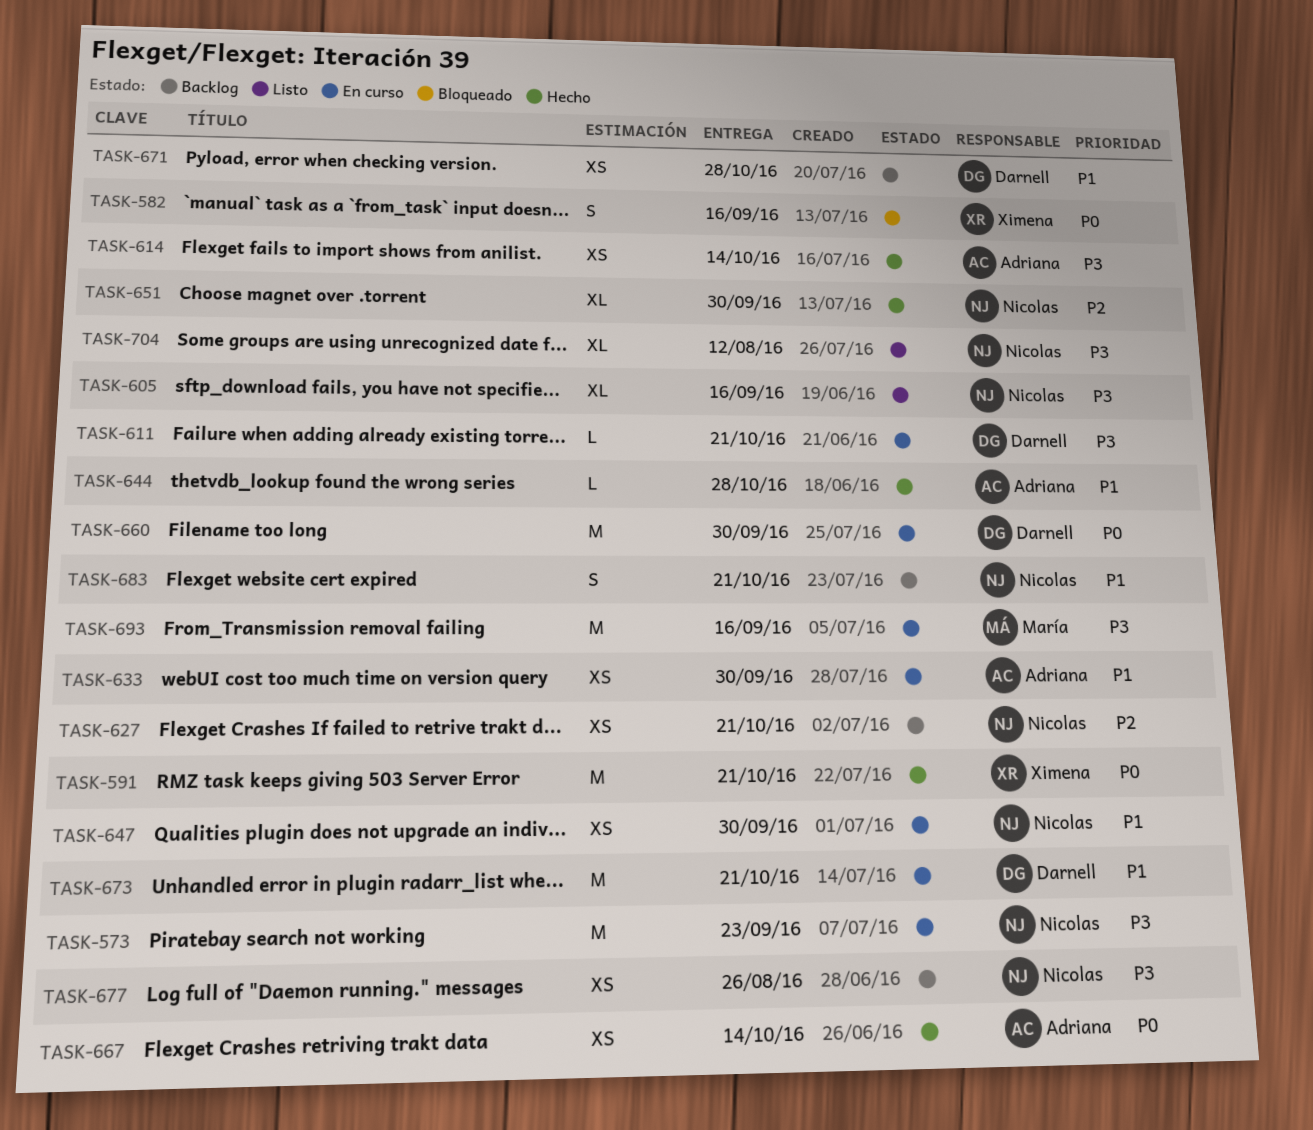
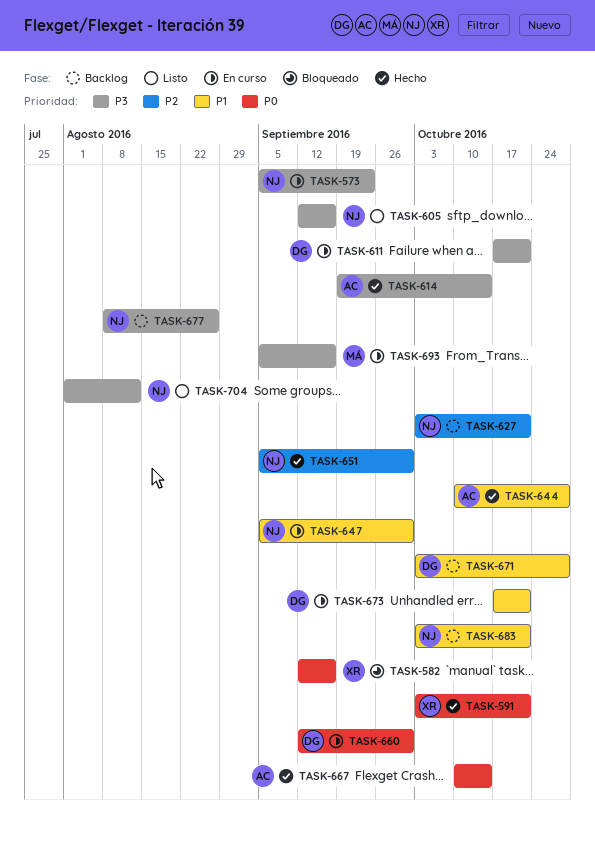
TASK-633: present -> none

